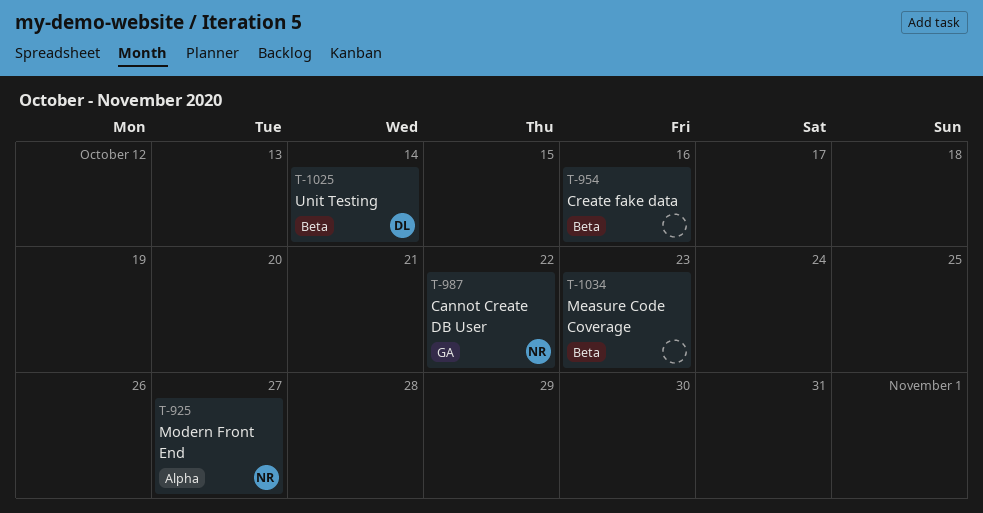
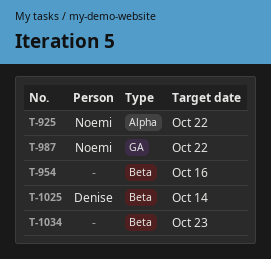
T-925, due: Oct 27 -> Oct 22

